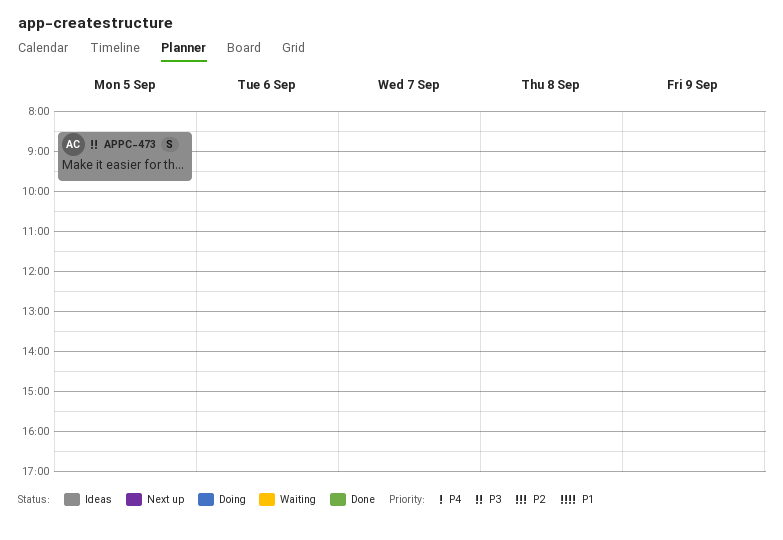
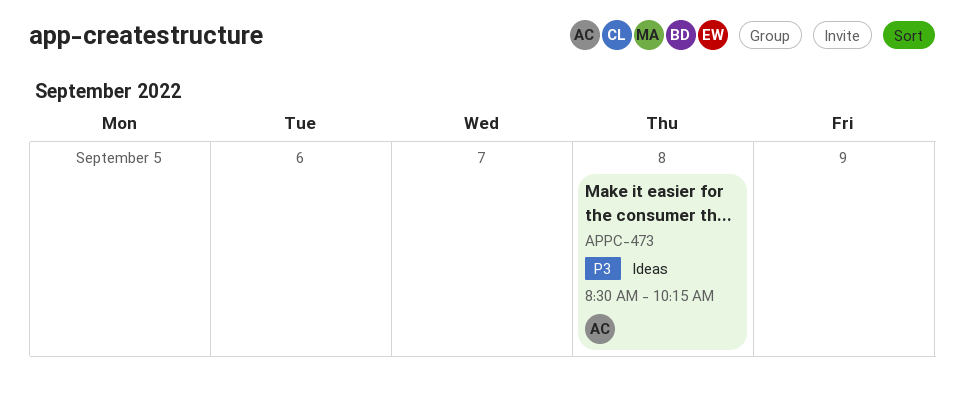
APPC-473, day: Sep 5 -> Sep 8
APPC-473, ends: 09:45 -> 10:15

